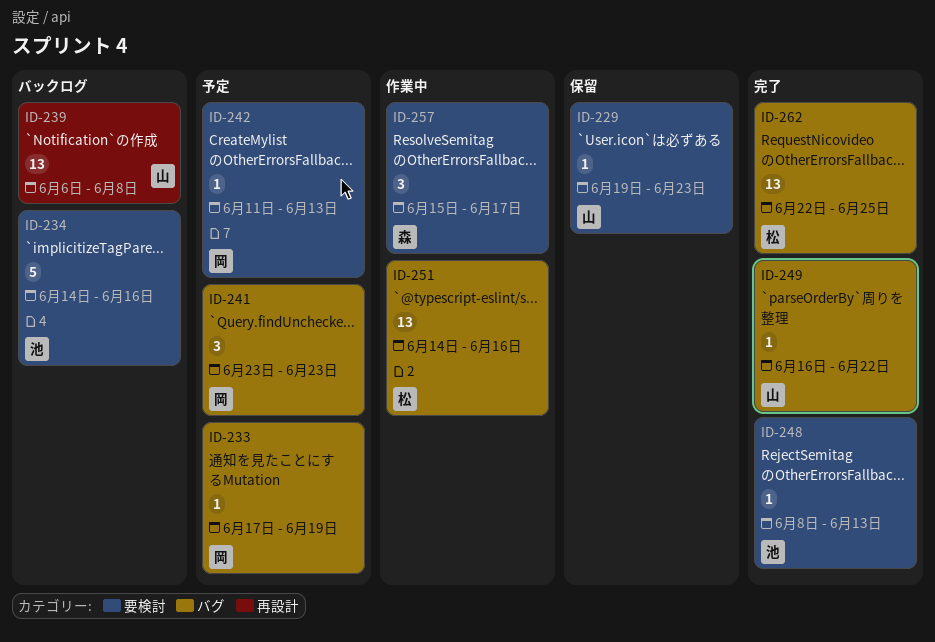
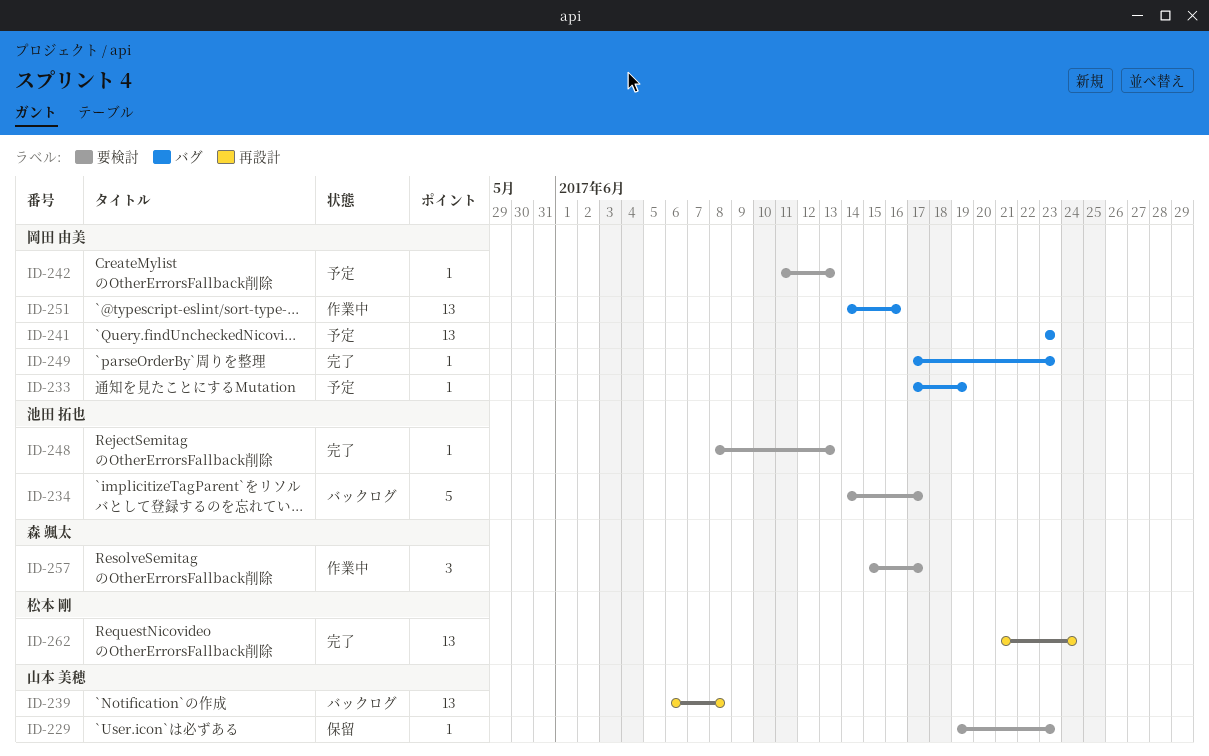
ID-234, due: Jun 16 -> Jun 17
ID-241, estimate: 3 -> 13
ID-249, owner: 山本 美穂 -> 岡田 由美
ID-249, start: Jun 16 -> Jun 17
ID-249, due: Jun 22 -> Jun 23
ID-251, owner: 松本 剛 -> 岡田 由美
ID-262, label: バグ -> 再設計
ID-262, start: Jun 22 -> Jun 21
ID-262, due: Jun 25 -> Jun 24

